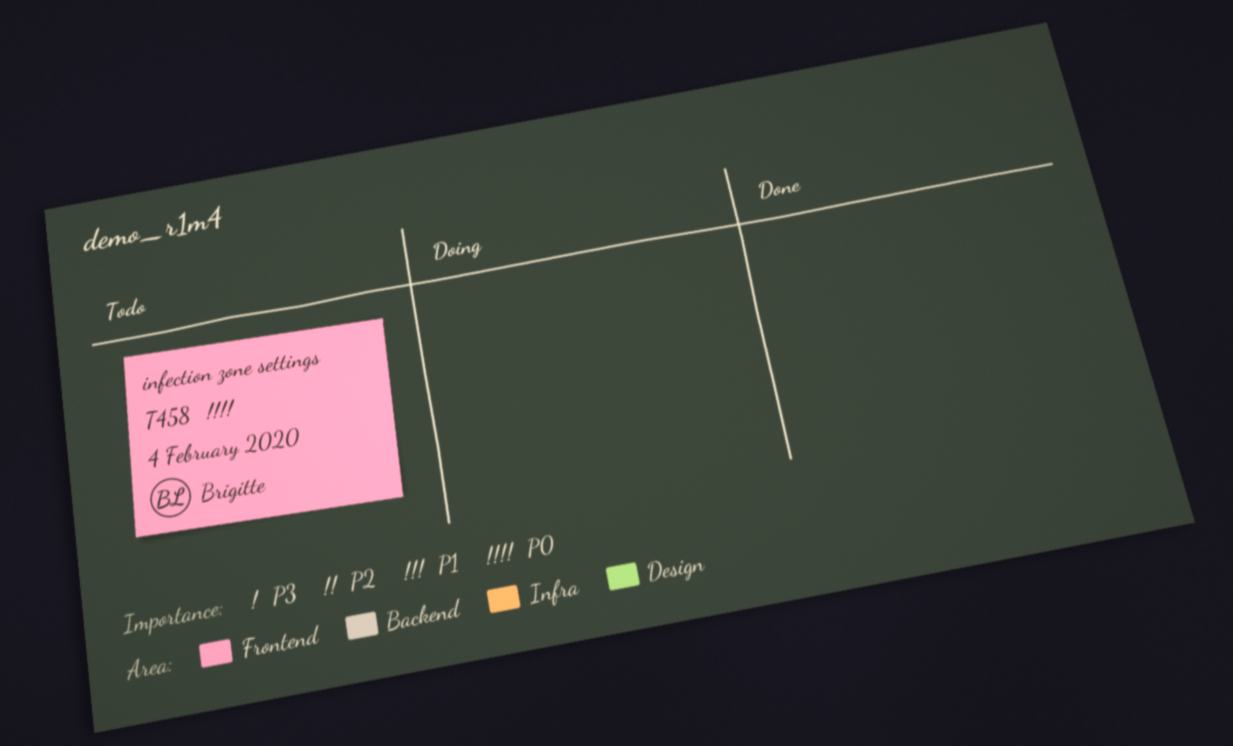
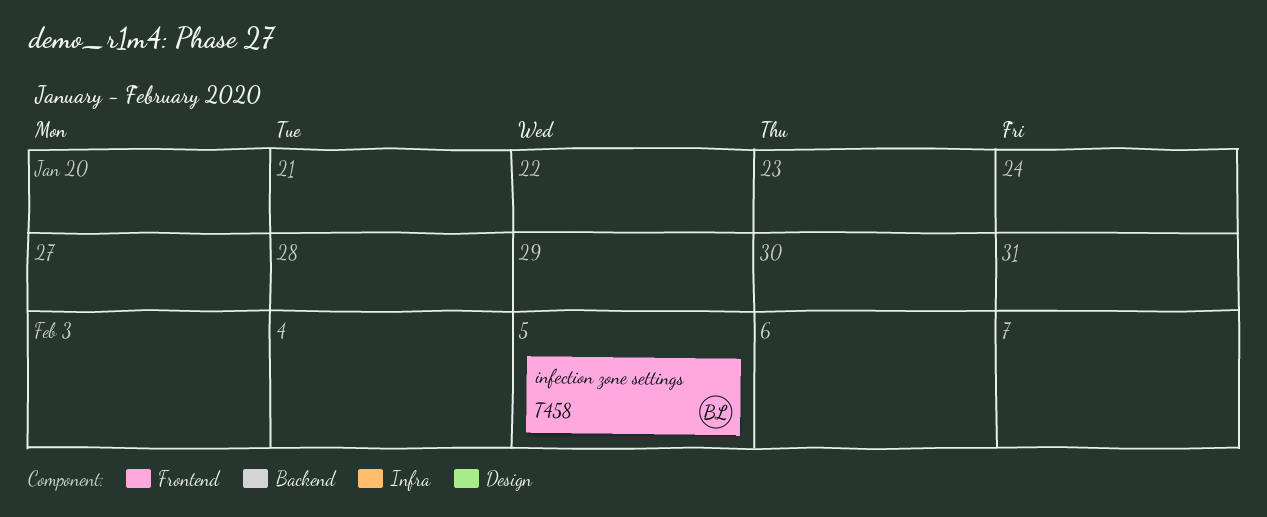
T458, due: Feb 4 -> Feb 5

